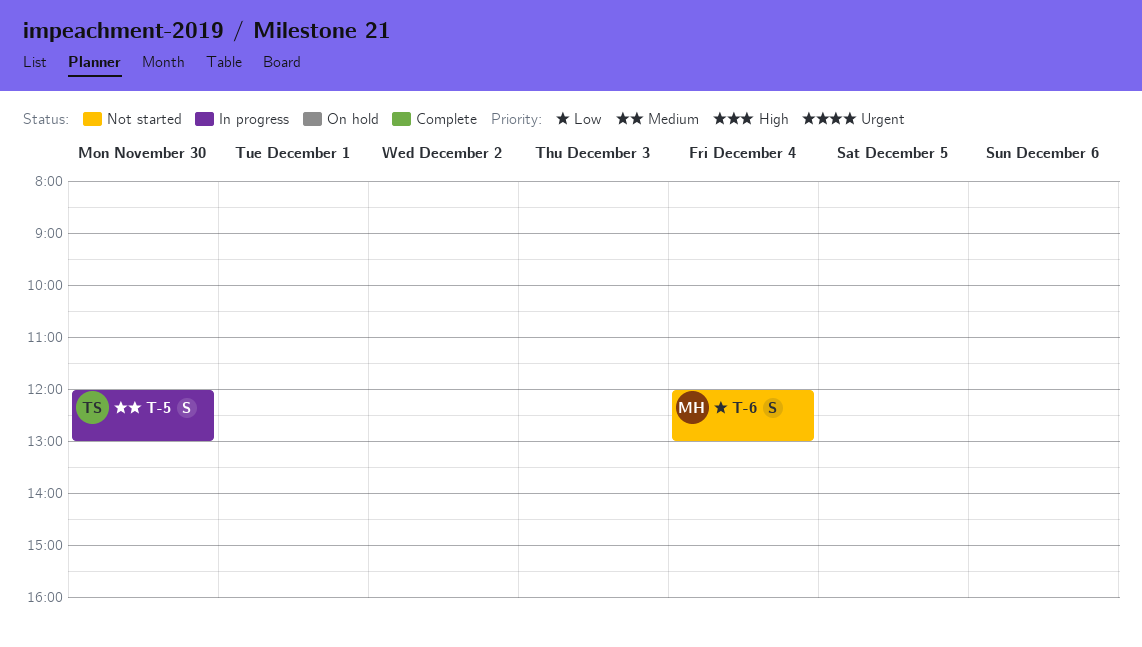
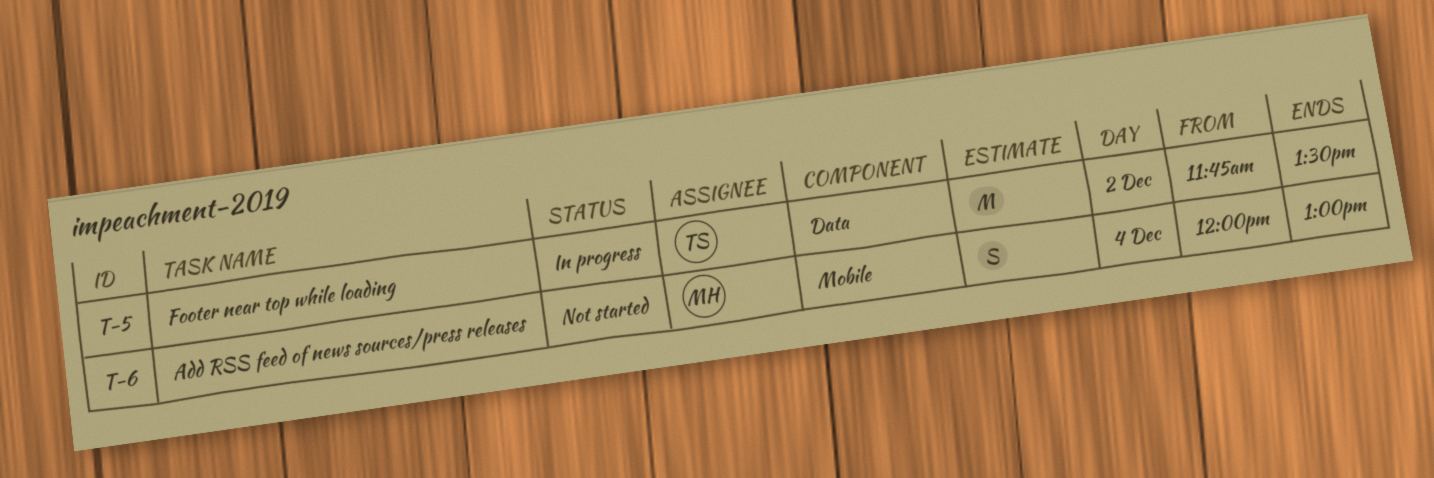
T-5, estimate: S -> M
T-5, day: Nov 30 -> Dec 2
T-5, begins: 12:00 -> 11:45
T-5, ends: 13:00 -> 13:30

